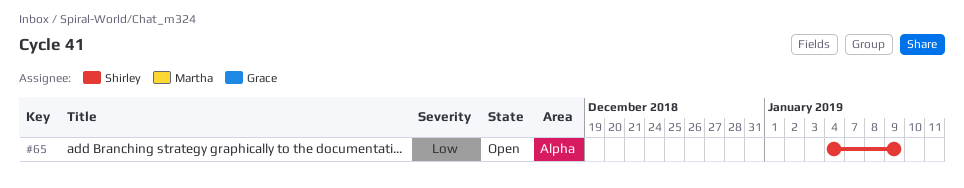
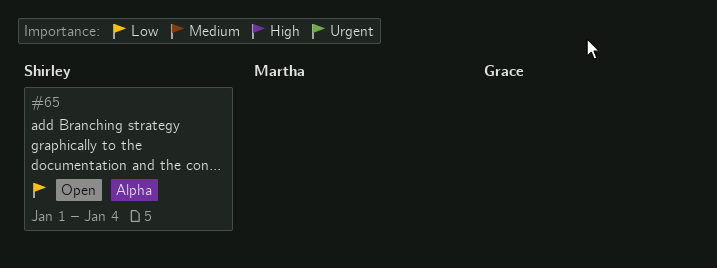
#65, start: Jan 4 -> Jan 1
#65, due: Jan 9 -> Jan 4

